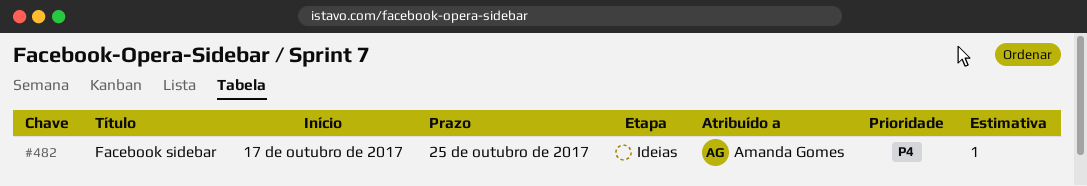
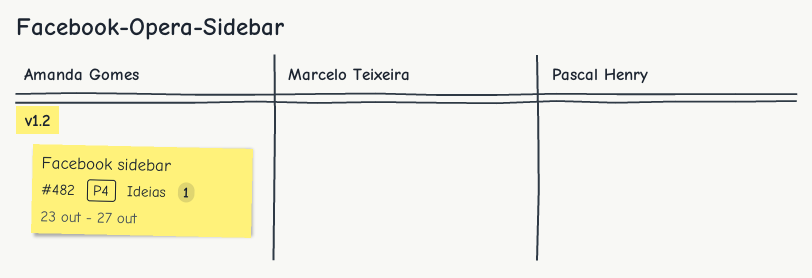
#482, start: Oct 17 -> Oct 23
#482, due: Oct 25 -> Oct 27

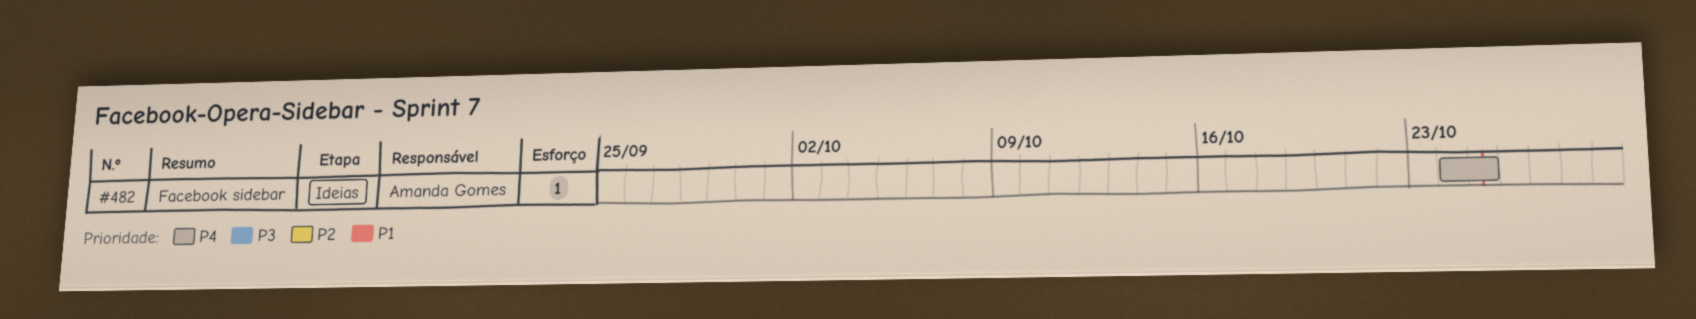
#482, start: Oct 23 -> Oct 24
#482, due: Oct 27 -> Oct 25

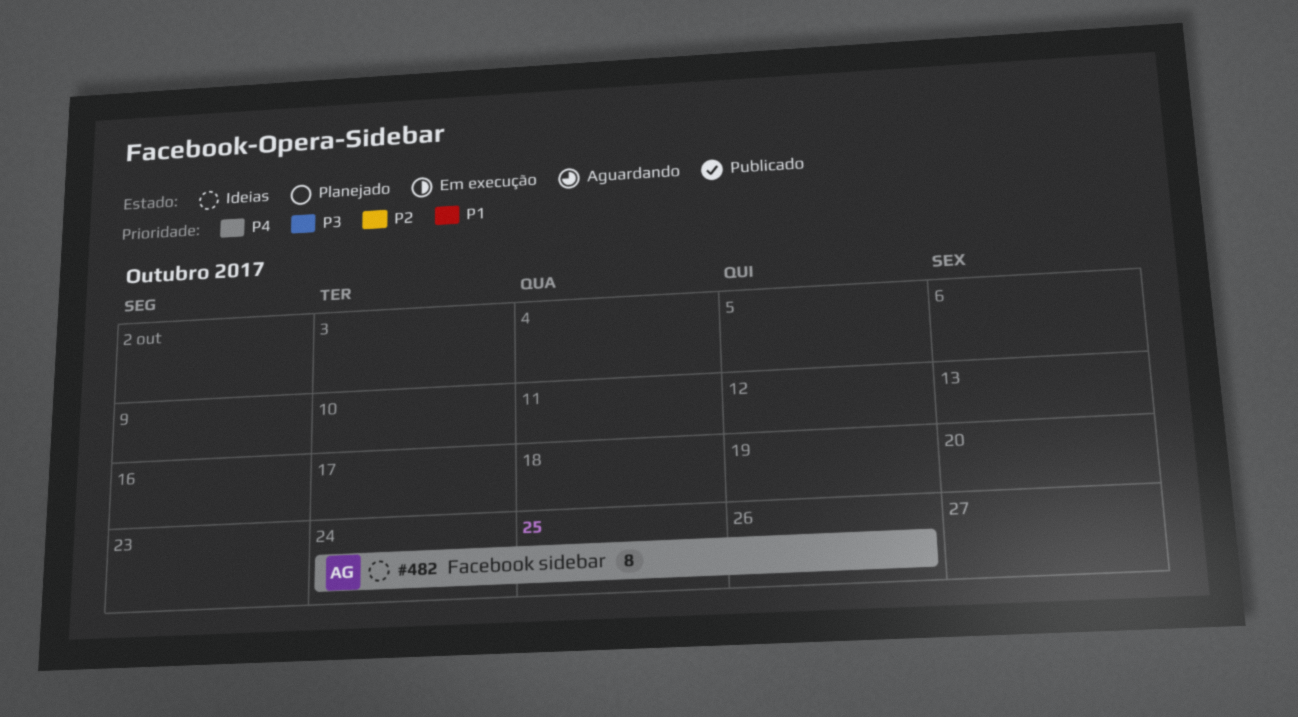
#482, estimate: 1 -> 8
#482, due: Oct 25 -> Oct 26

